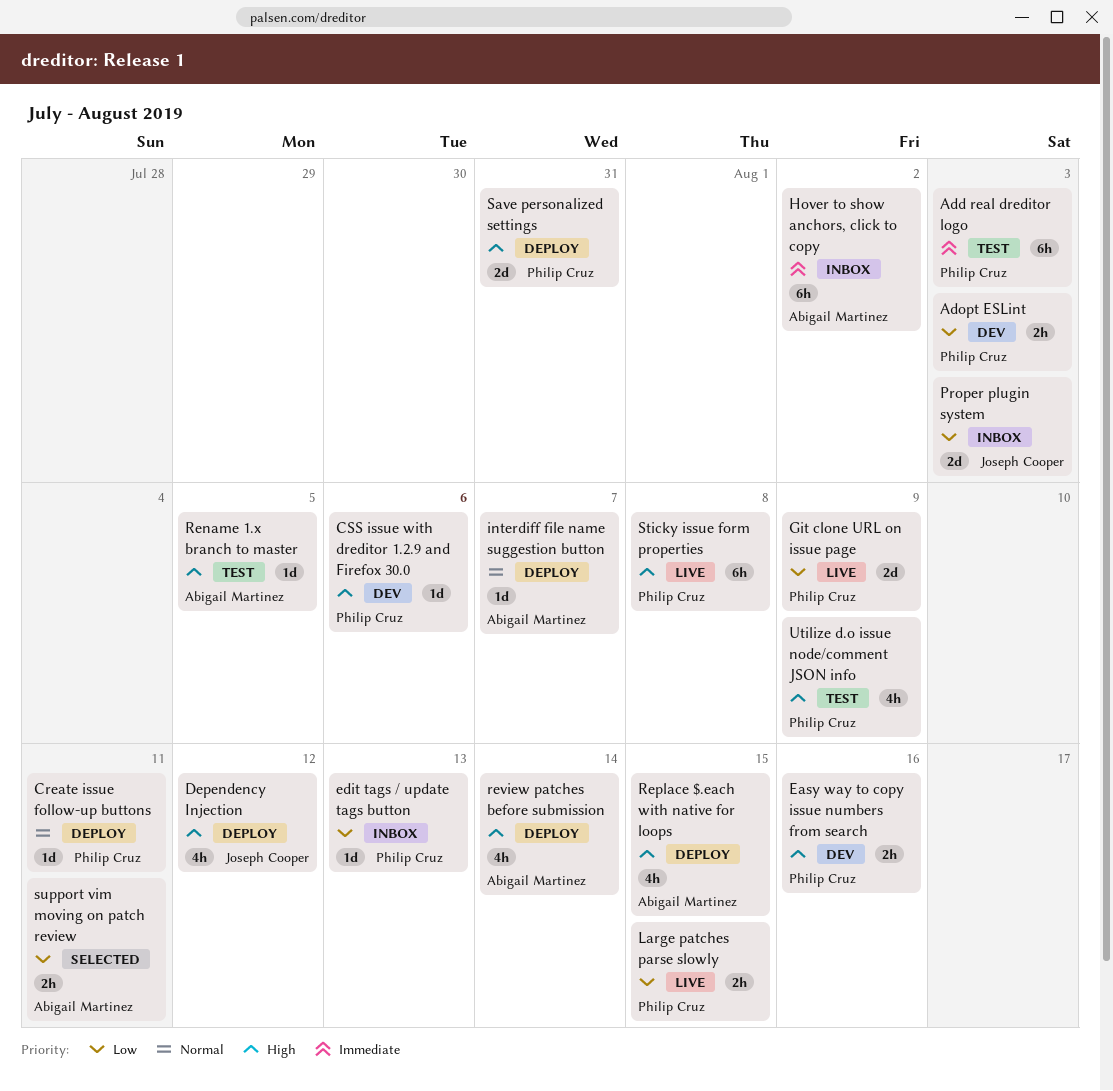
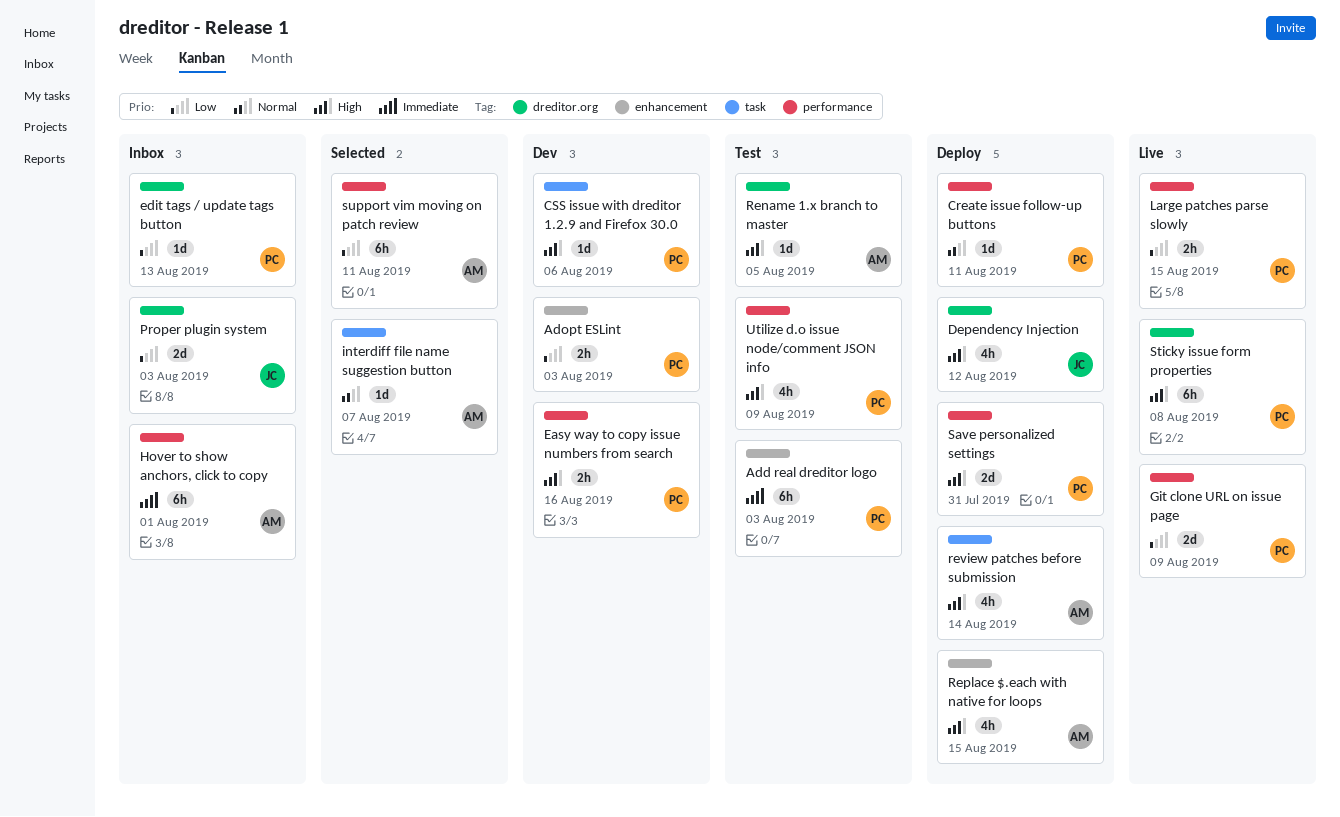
Hover to show anchors, click to copy, due: Aug 2 -> Aug 1
interdiff file name suggestion button, status: Deploy -> Selected
support vim moving on patch review, estimate: 2h -> 6h

